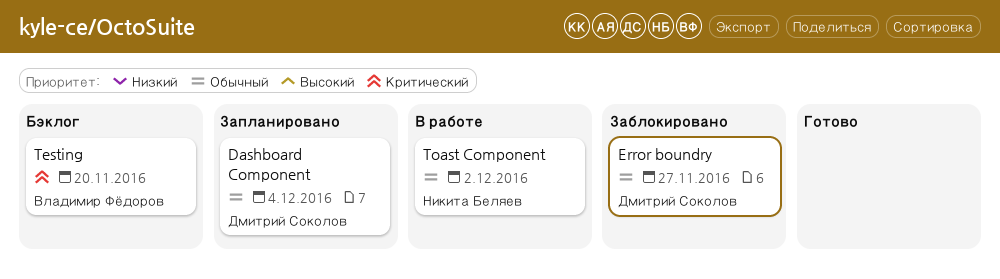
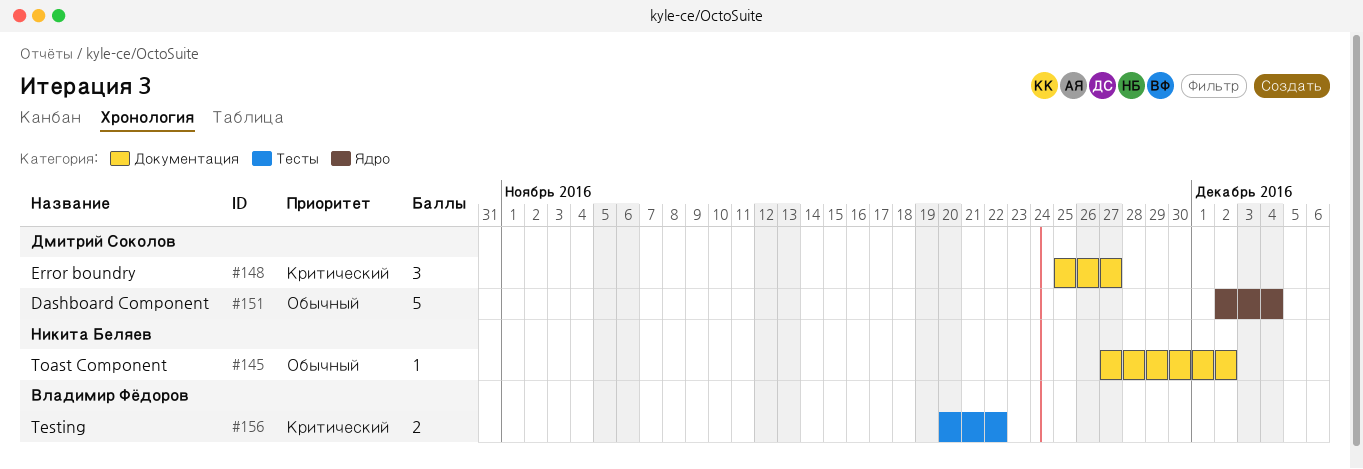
Error boundry, priority: Обычный -> Критический
Testing, due: Nov 20 -> Nov 22

